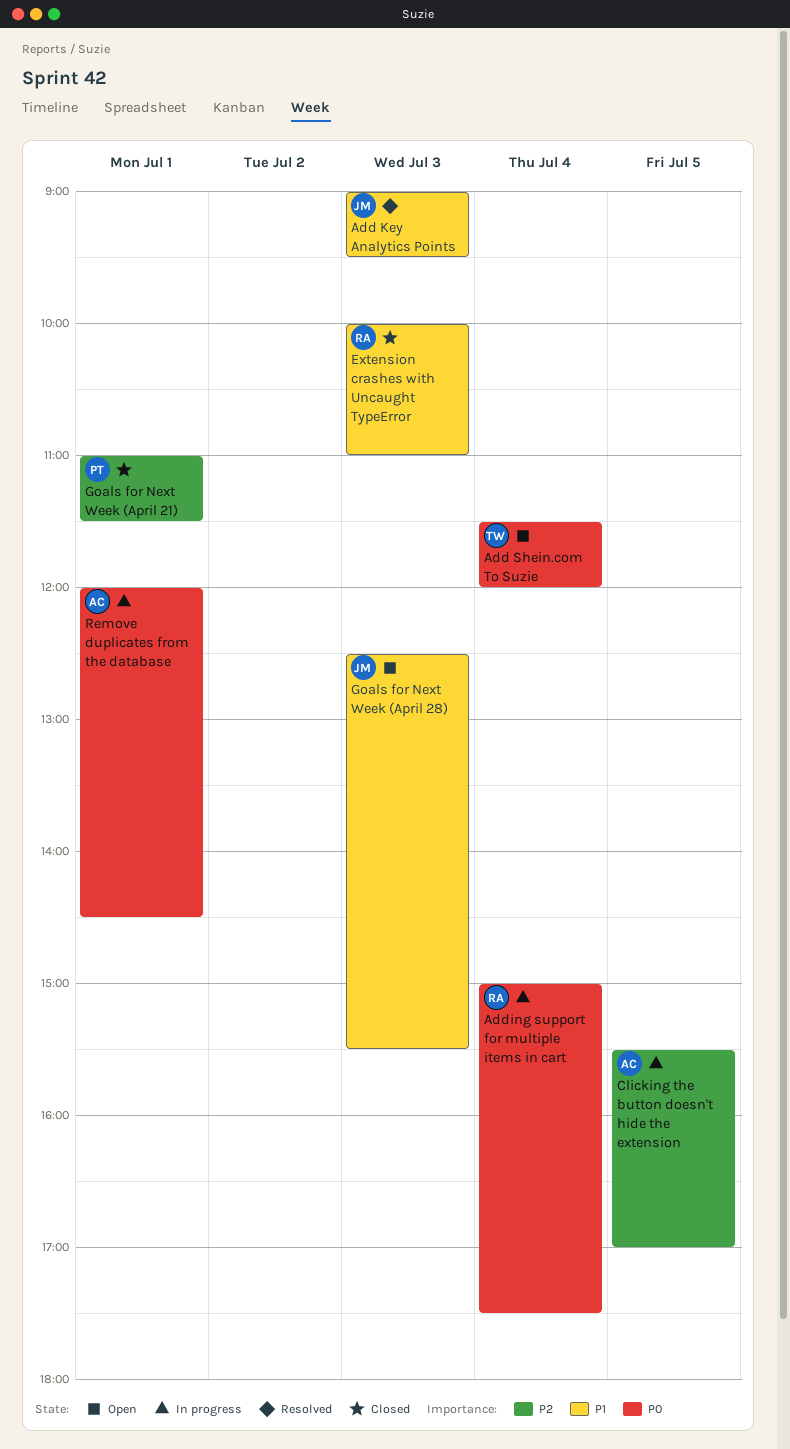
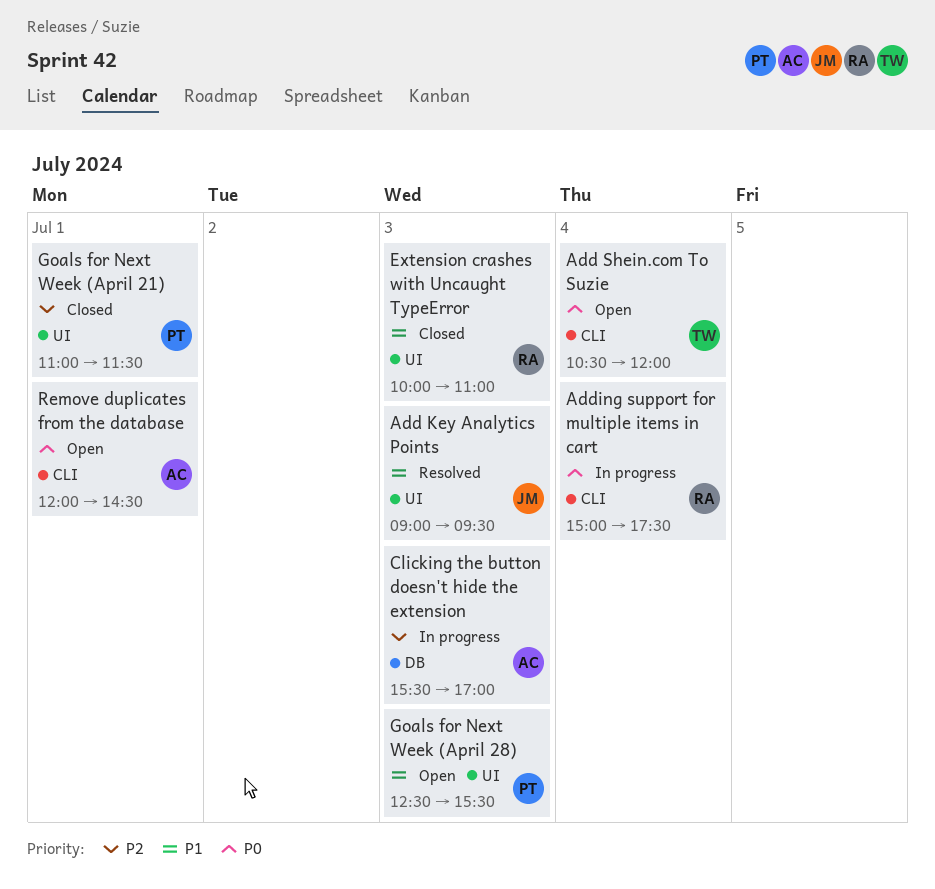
Add Shein.com To Suzie, begins: 11:30 -> 10:30
Clicking the button doesn't hide the extension, day: Jul 5 -> Jul 3
Goals for Next Week (April 28), owner: JM -> PT
Remove duplicates from the database, status: In progress -> Open

